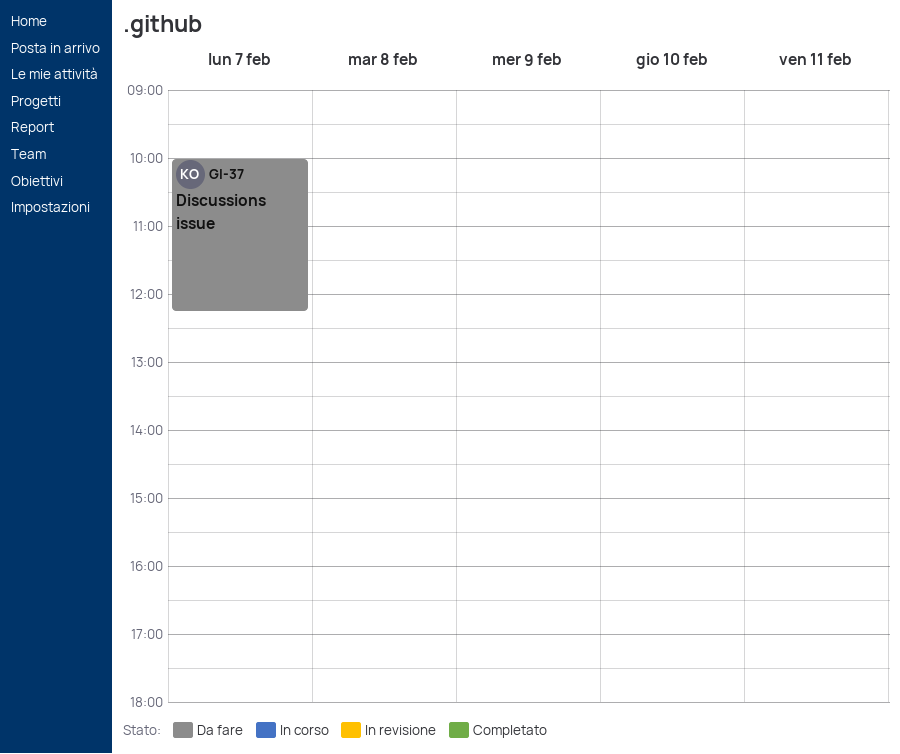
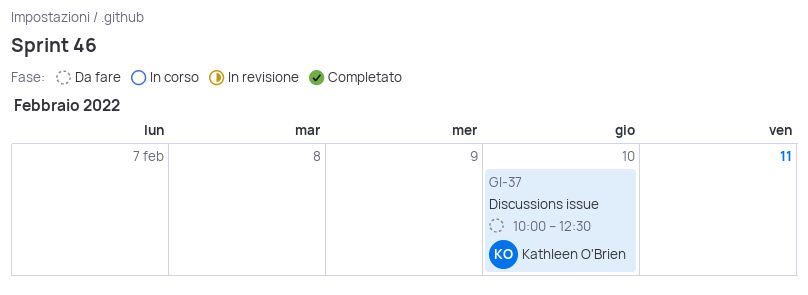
GI-37, day: Feb 7 -> Feb 10
GI-37, ends: 12:15 -> 12:30

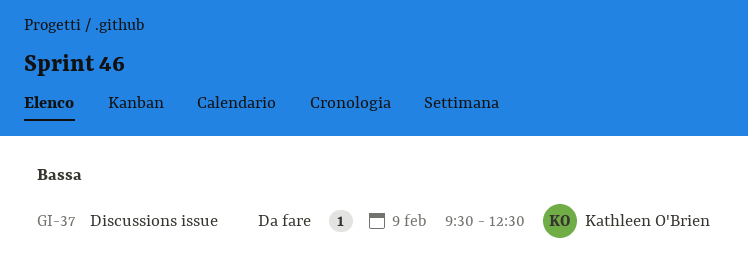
GI-37, day: Feb 10 -> Feb 9
GI-37, begins: 10:00 -> 09:30

